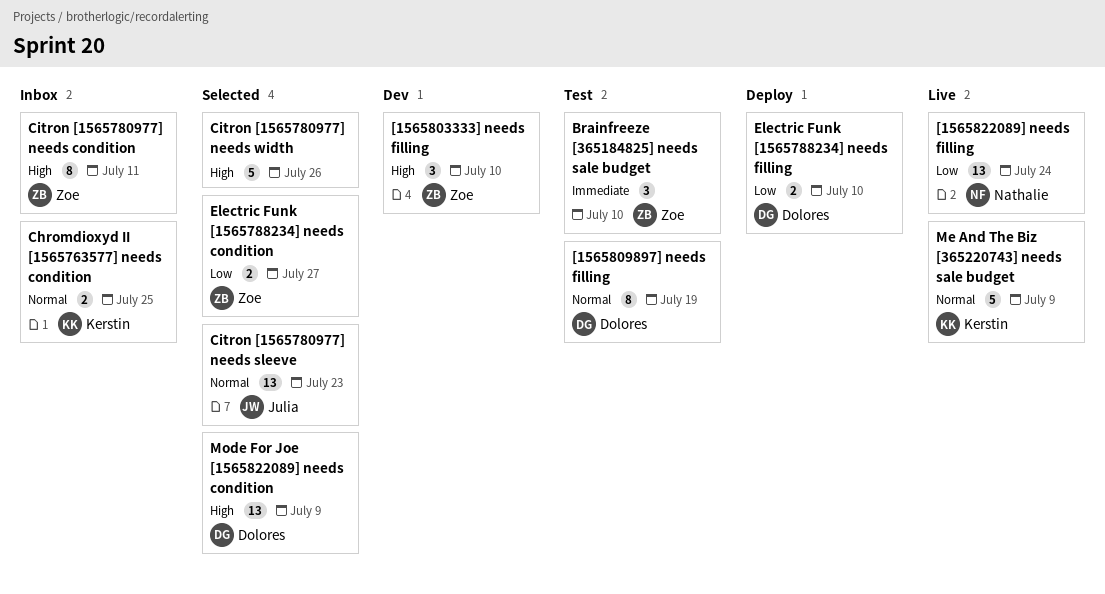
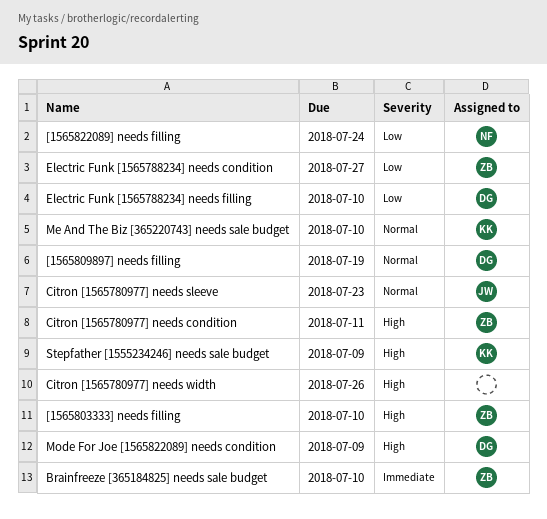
Chromdioxyd II [1565763577] needs condition: present -> none
Me And The Biz [365220743] needs sale budget, due: Jul 9 -> Jul 10
Stepfather [1555234246] needs sale budget: none -> present

